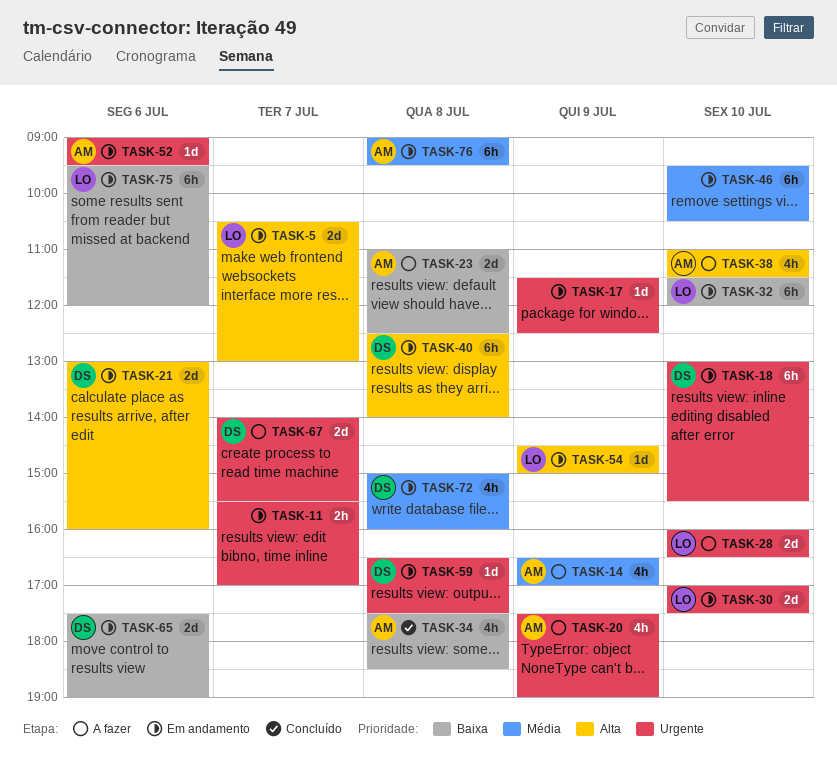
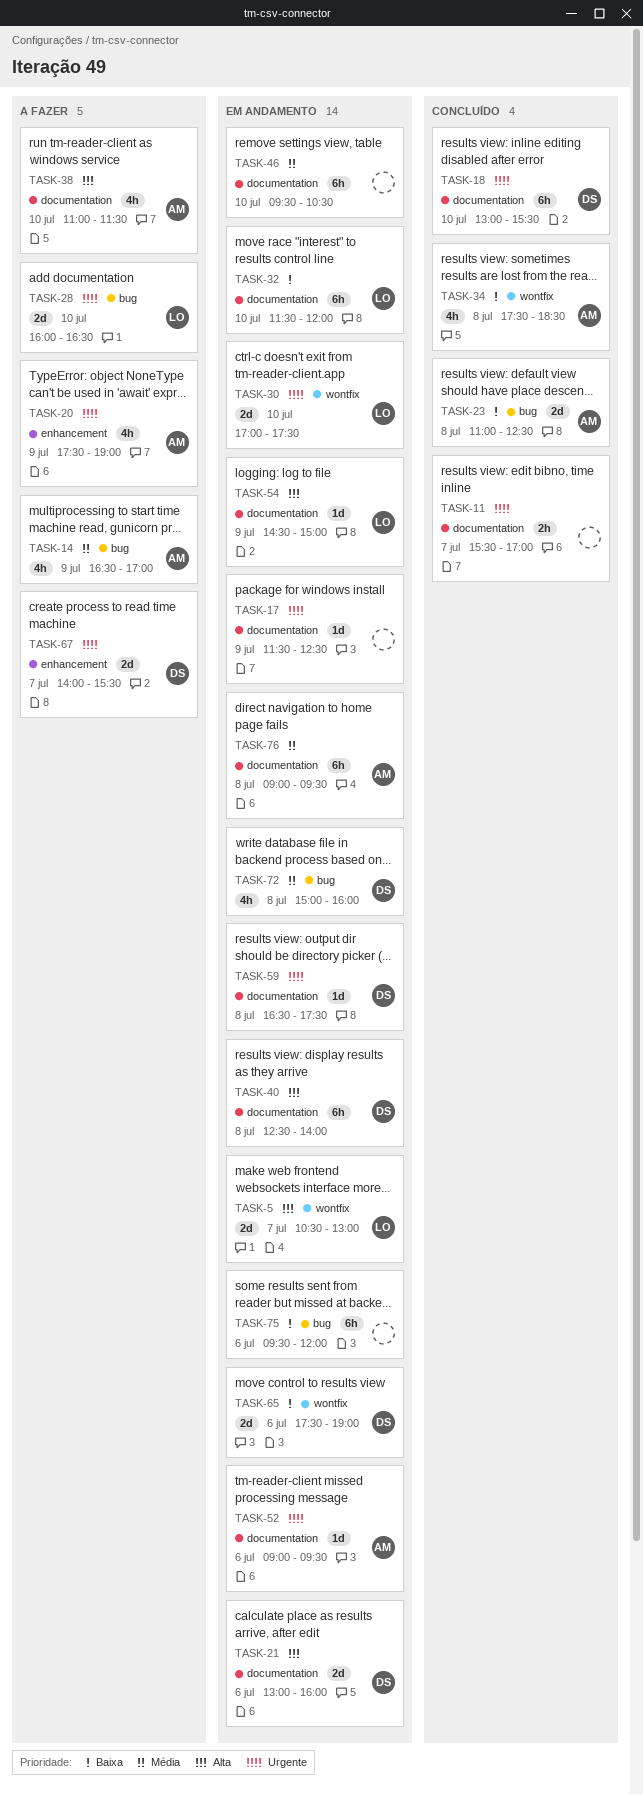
TASK-11, status: Em andamento -> Concluído
TASK-18, status: Em andamento -> Concluído
TASK-23, status: A fazer -> Concluído
TASK-75, owner: LO -> none

